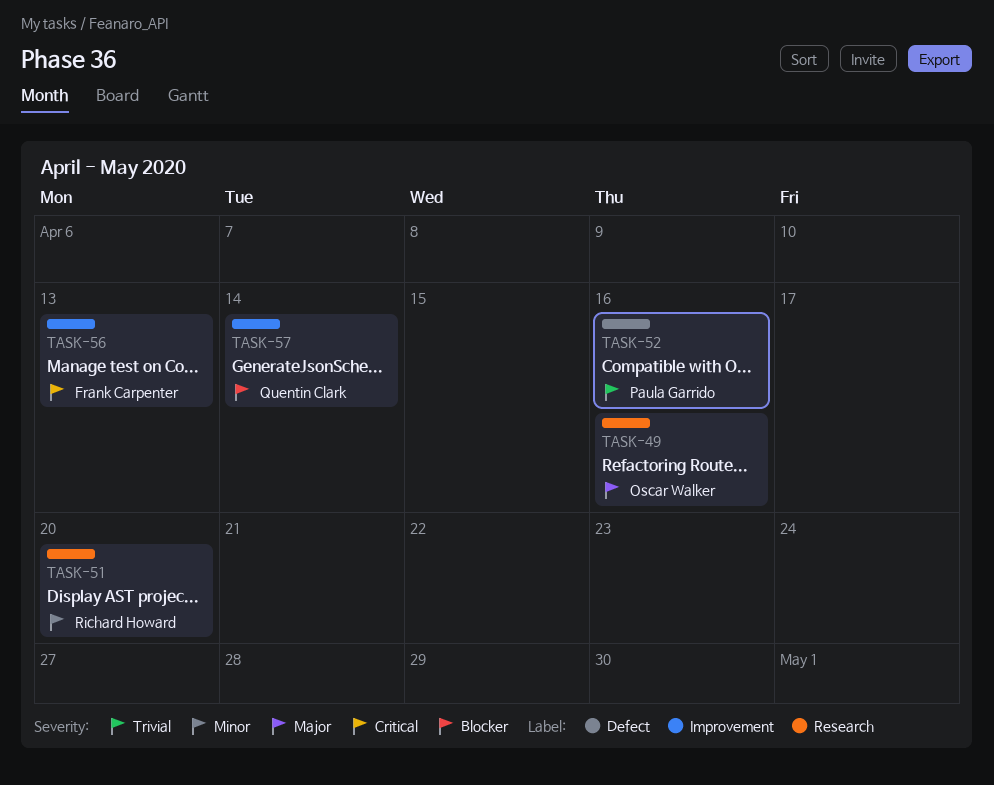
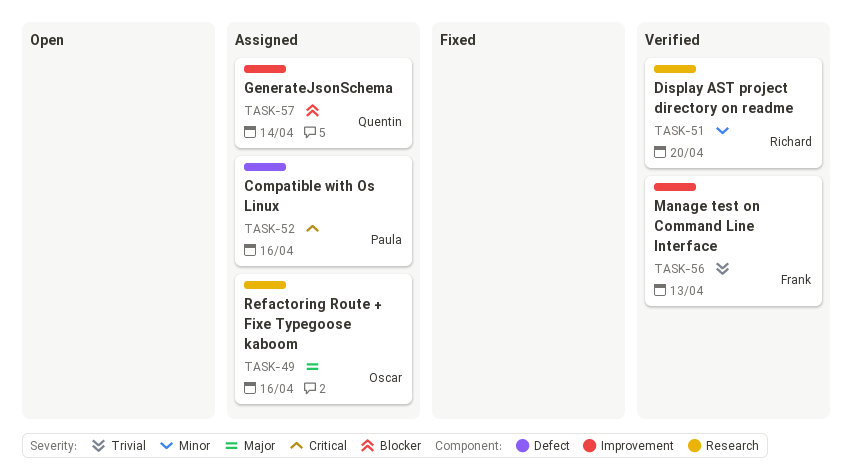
TASK-52, priority: Trivial -> Critical
TASK-56, priority: Critical -> Trivial

